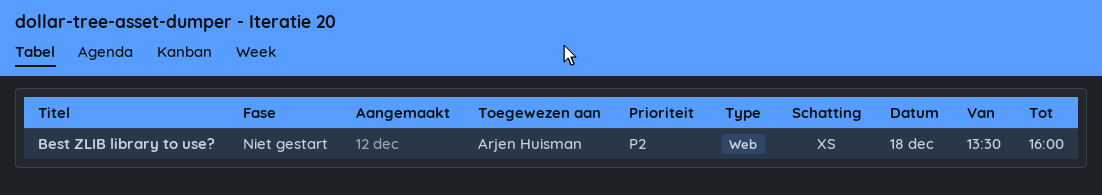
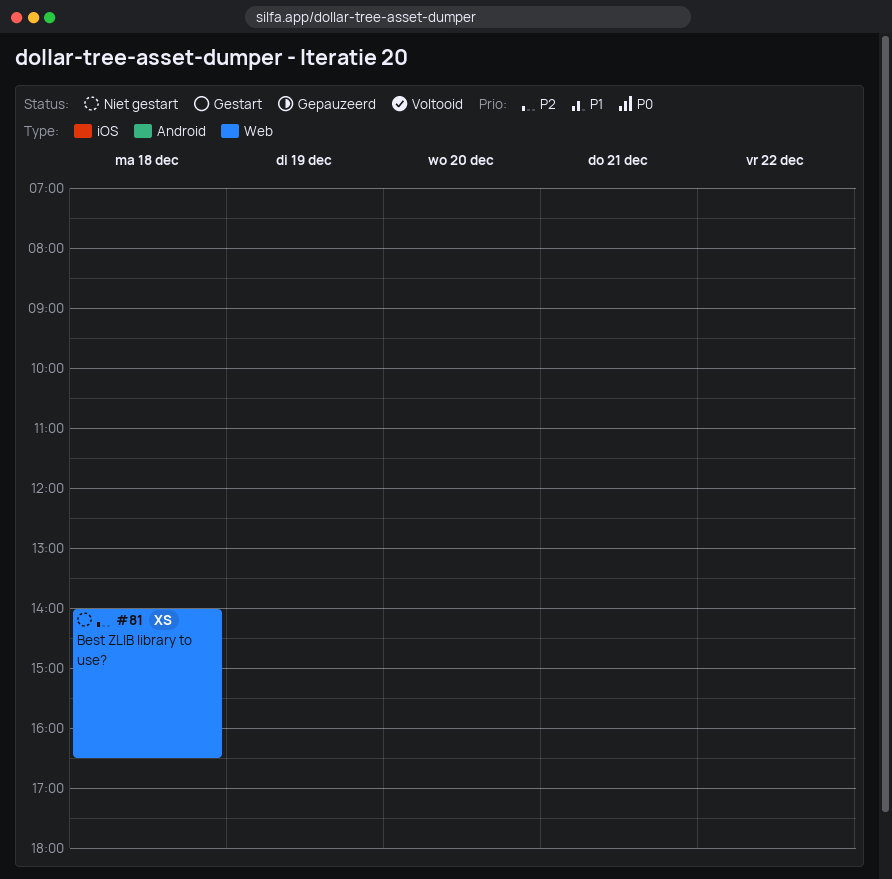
Best ZLIB library to use?, begins: 13:30 -> 14:00
Best ZLIB library to use?, ends: 16:00 -> 16:30

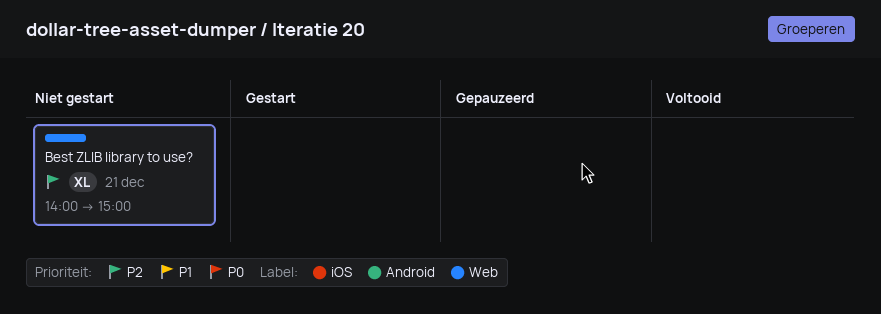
Best ZLIB library to use?, estimate: XS -> XL
Best ZLIB library to use?, day: Dec 18 -> Dec 21
Best ZLIB library to use?, ends: 16:30 -> 15:00

